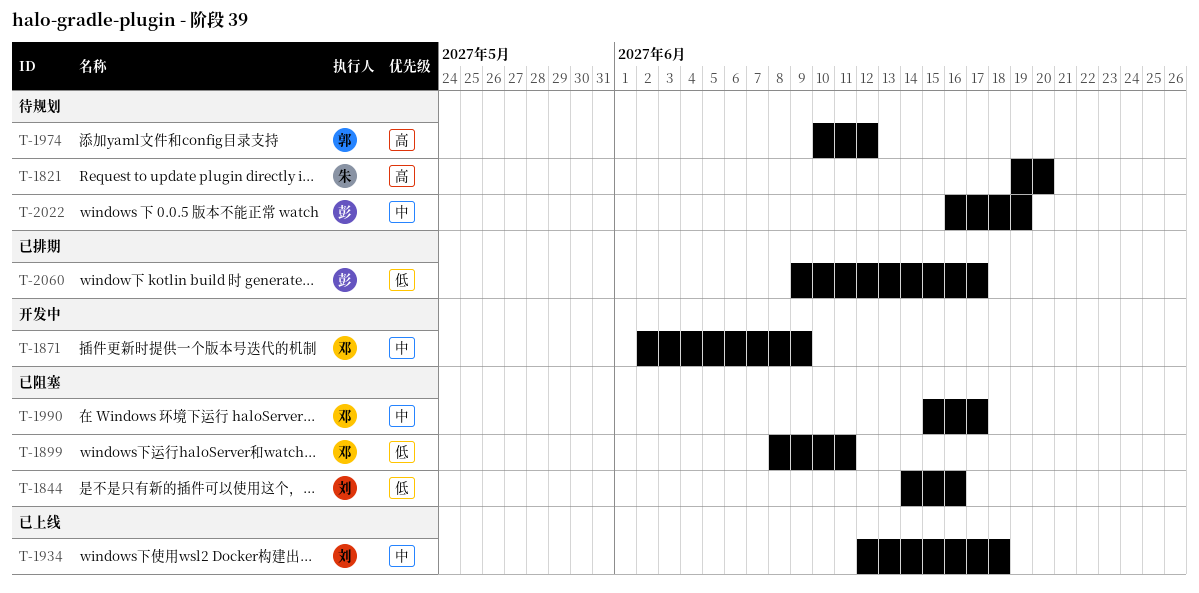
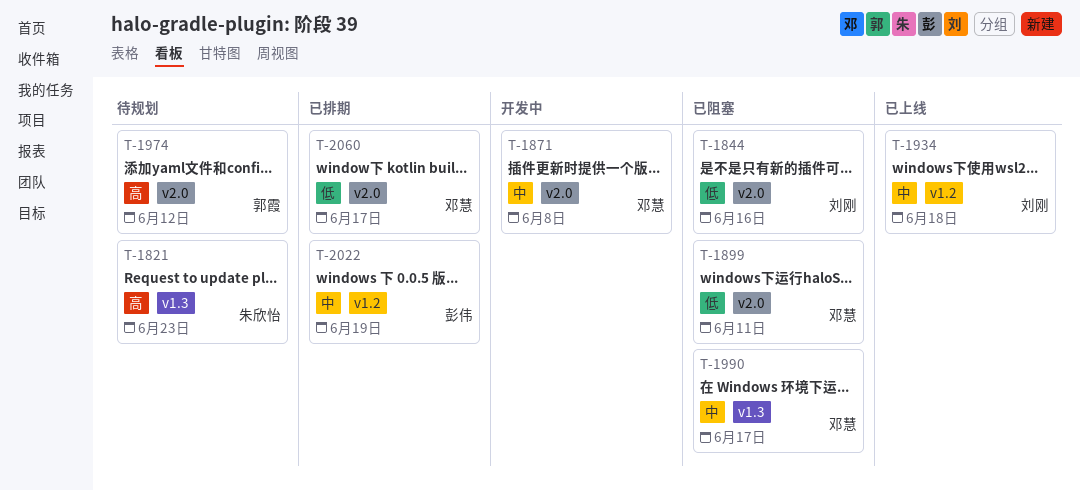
T-1821, due: Jun 20 -> Jun 23
T-1871, due: Jun 9 -> Jun 8
T-2022, status: 待规划 -> 已排期
T-2060, owner: 彭伟 -> 邓慧

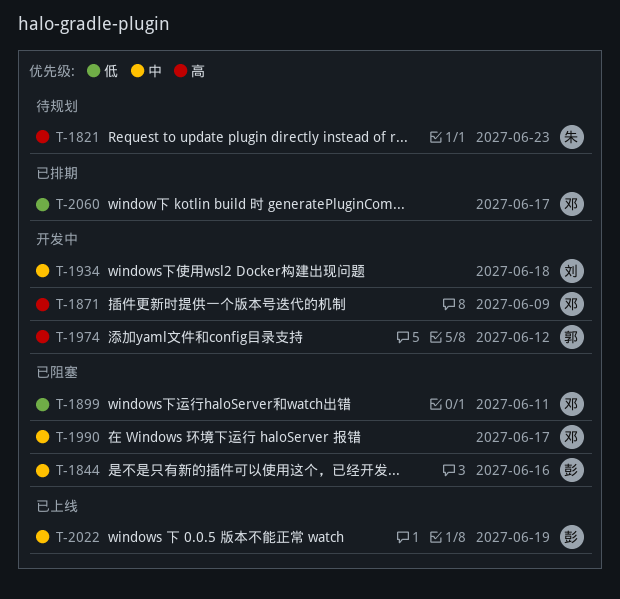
T-1844, owner: 刘刚 -> 彭伟
T-1844, priority: 低 -> 中
T-1871, priority: 中 -> 高
T-1871, due: Jun 8 -> Jun 9
T-1934, status: 已上线 -> 开发中
T-1974, status: 待规划 -> 开发中
T-2022, status: 已排期 -> 已上线

